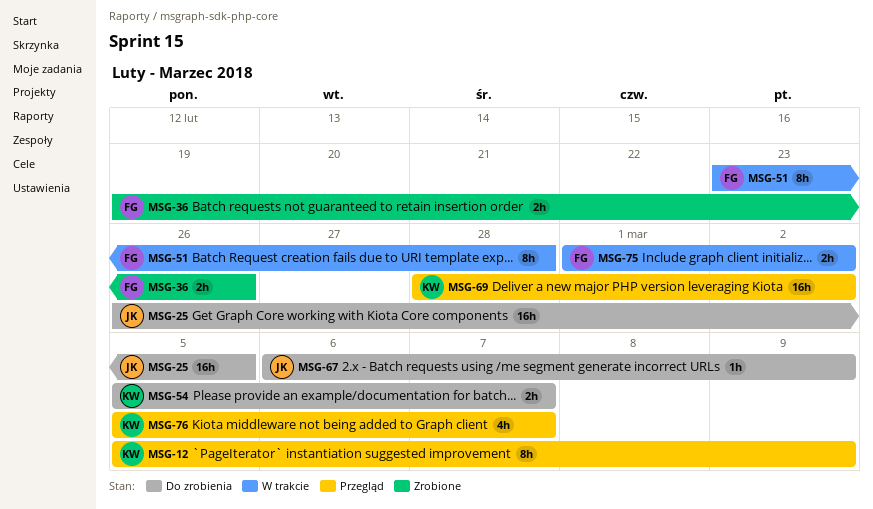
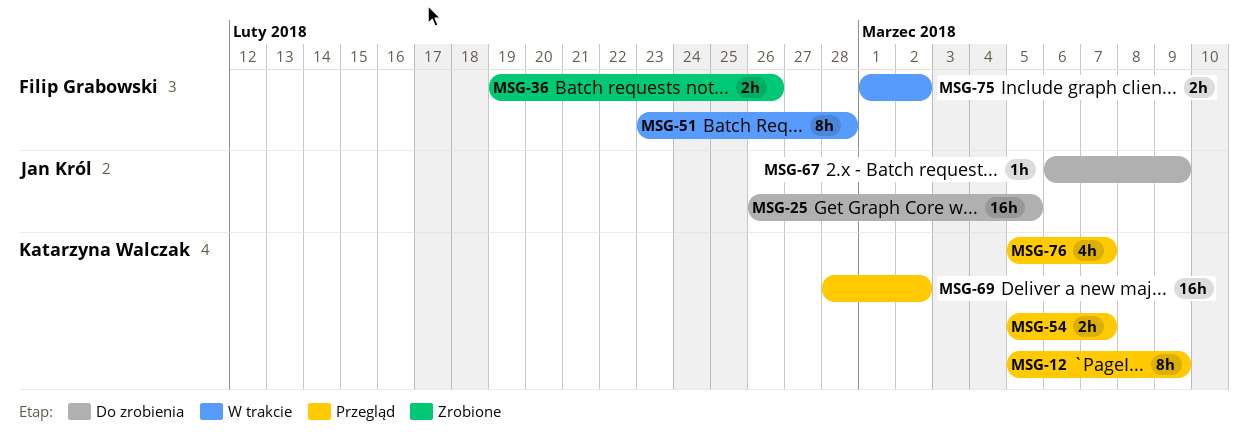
MSG-54, status: Do zrobienia -> Przegląd

